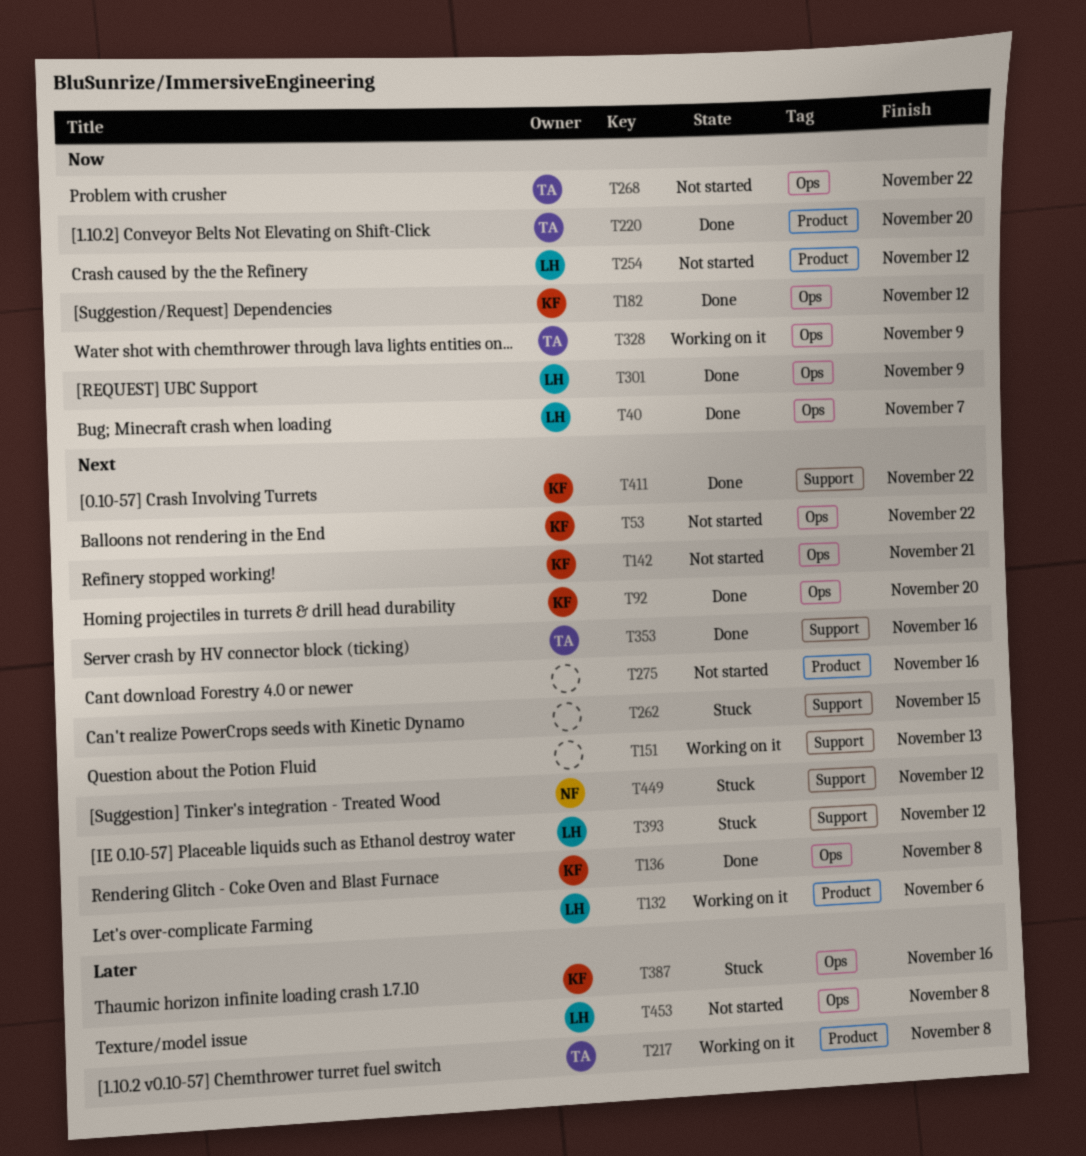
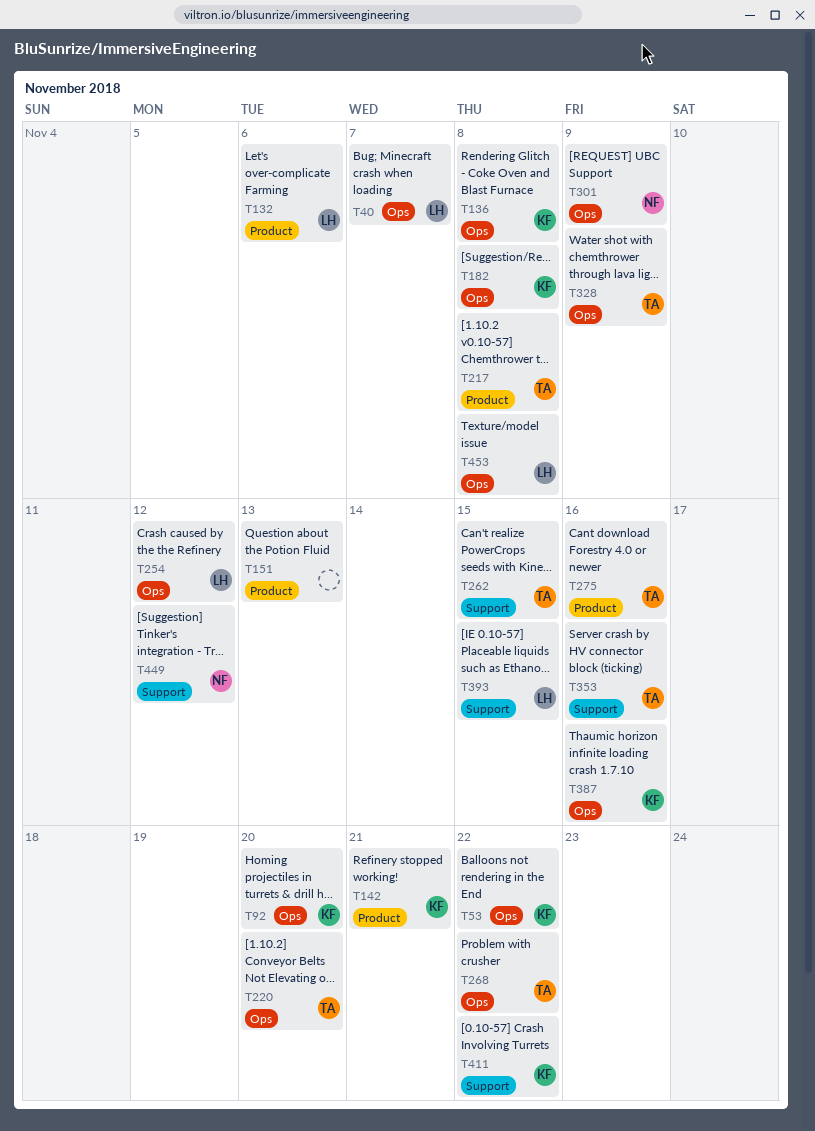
T142, label: Ops -> Product
T151, label: Support -> Product
T182, due: Nov 12 -> Nov 8
T220, label: Product -> Ops
T254, label: Product -> Ops
T262, owner: none -> TA
T275, owner: none -> TA
T301, owner: LH -> NF
T393, due: Nov 12 -> Nov 15

